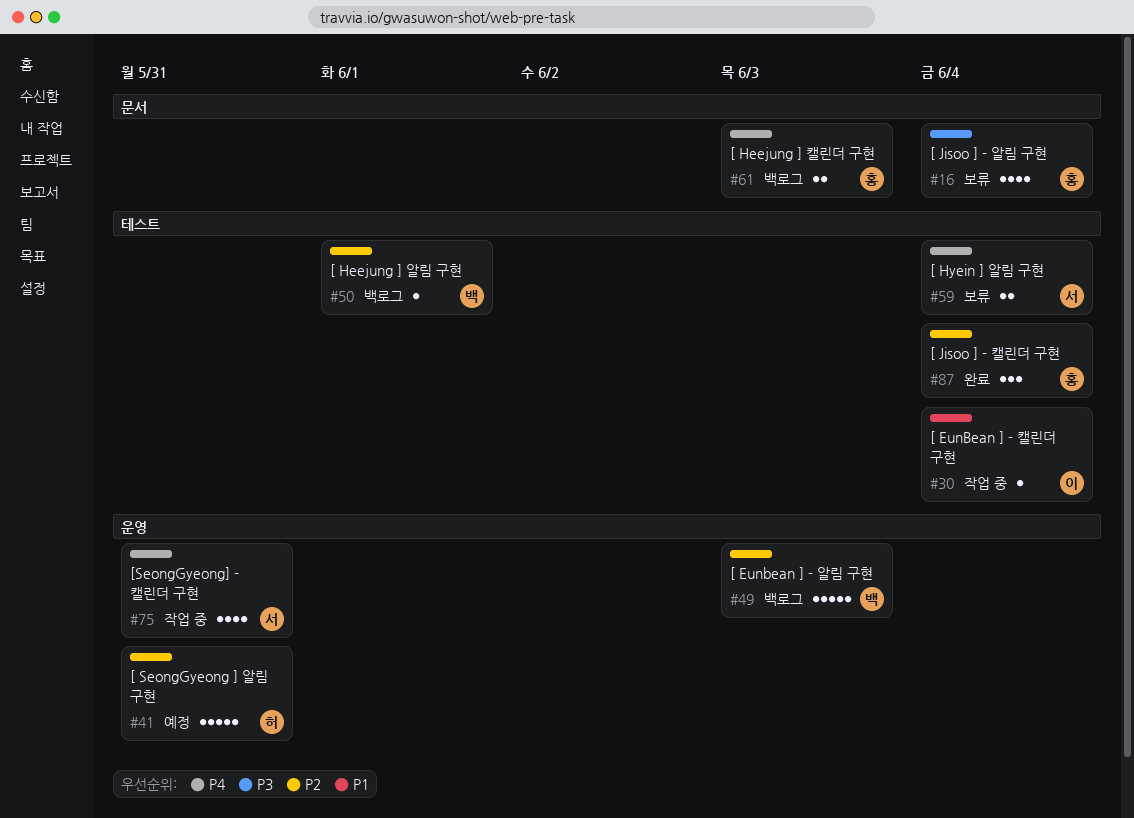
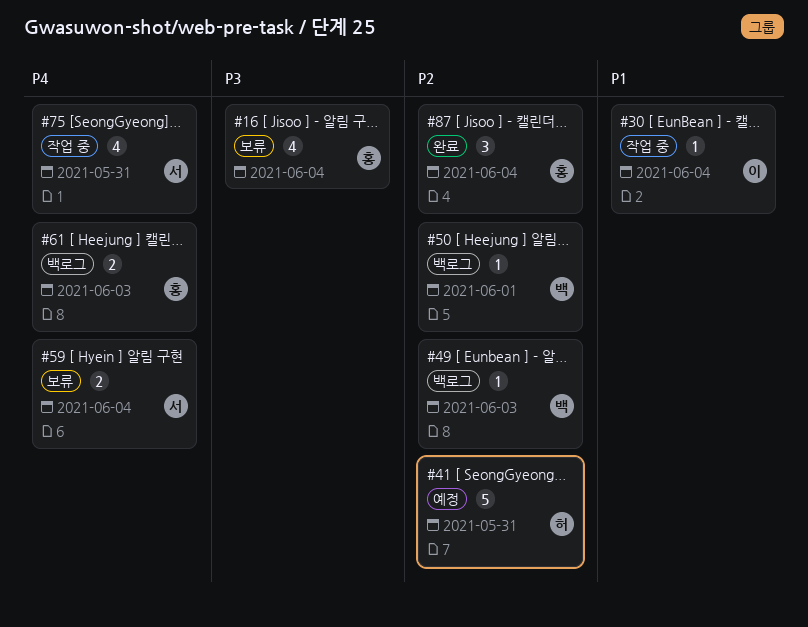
#49, estimate: 5 -> 1

